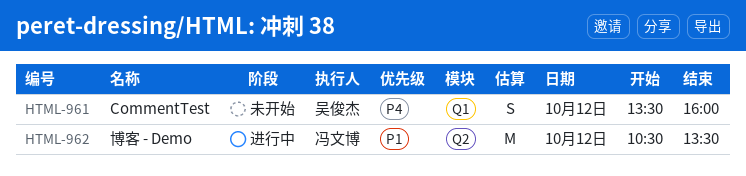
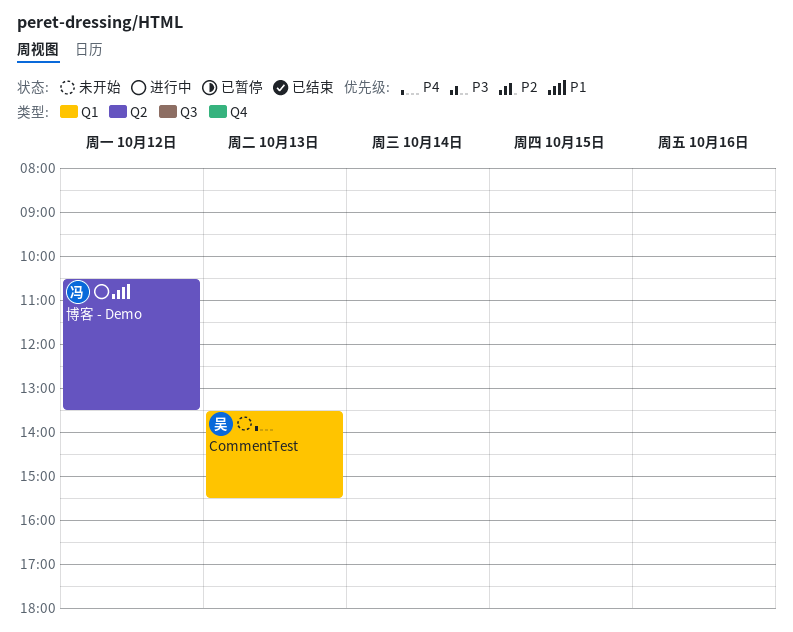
CommentTest, day: Oct 12 -> Oct 13
CommentTest, ends: 16:00 -> 15:30

